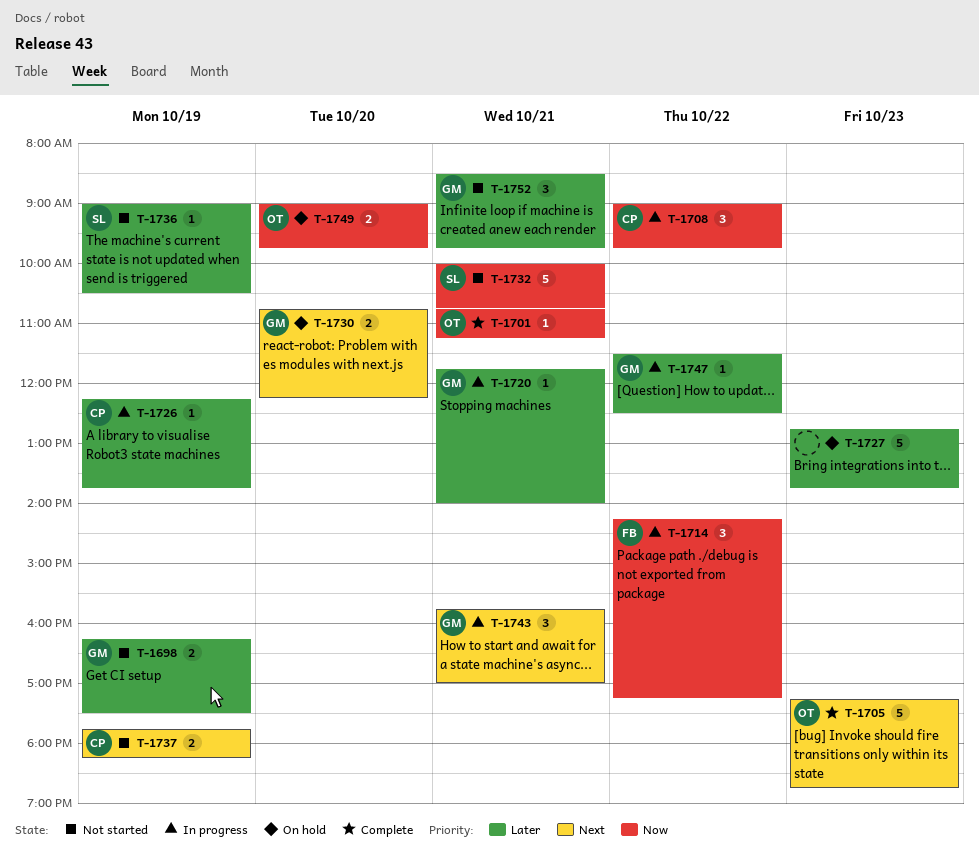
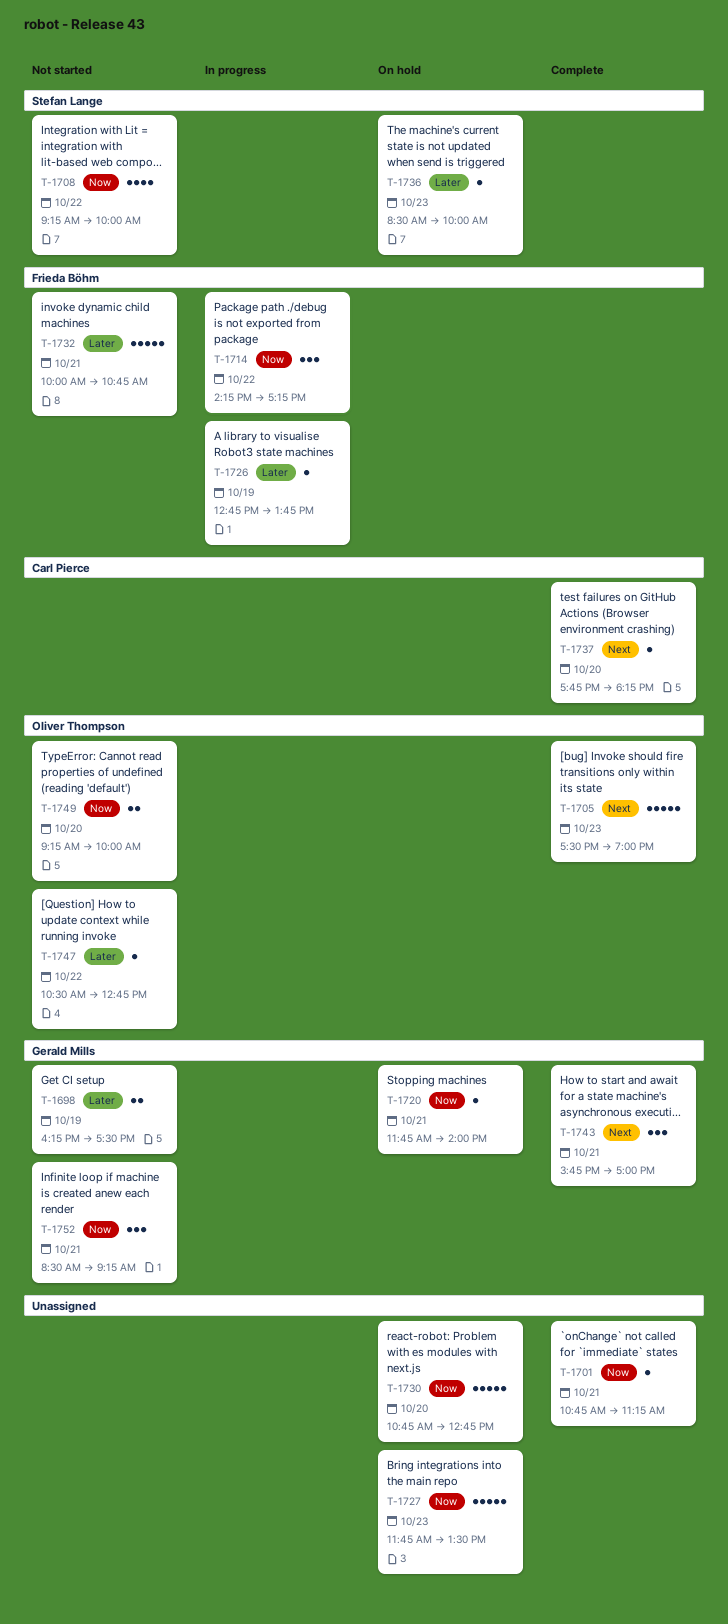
T-1701, owner: Oliver Thompson -> none
T-1705, begins: 17:15 -> 17:30
T-1705, ends: 18:45 -> 19:00
T-1708, status: In progress -> Not started
T-1708, owner: Carl Pierce -> Stefan Lange
T-1708, estimate: 3 -> 4
T-1708, begins: 09:00 -> 09:15
T-1708, ends: 09:45 -> 10:00
T-1720, status: In progress -> On hold
T-1720, priority: Later -> Now
T-1726, owner: Carl Pierce -> Frieda Böhm
T-1726, begins: 12:15 -> 12:45
T-1727, priority: Later -> Now
T-1727, begins: 12:45 -> 11:45
T-1727, ends: 13:45 -> 13:30
T-1730, owner: Gerald Mills -> none
T-1730, priority: Next -> Now
T-1730, estimate: 2 -> 5
T-1730, ends: 12:15 -> 12:45
T-1732, owner: Stefan Lange -> Frieda Böhm
T-1732, priority: Now -> Later
T-1736, status: Not started -> On hold
T-1736, day: Oct 19 -> Oct 23
T-1736, begins: 09:00 -> 08:30
T-1736, ends: 10:30 -> 10:00
T-1737, status: Not started -> Complete
T-1737, estimate: 2 -> 1
T-1737, day: Oct 19 -> Oct 20
T-1743, status: In progress -> Complete
T-1747, status: In progress -> Not started
T-1747, owner: Gerald Mills -> Oliver Thompson
T-1747, begins: 11:30 -> 10:30
T-1747, ends: 12:30 -> 12:45
T-1749, status: On hold -> Not started
T-1749, begins: 09:00 -> 09:15
T-1749, ends: 09:45 -> 10:00
T-1752, priority: Later -> Now
T-1752, ends: 09:45 -> 09:15

